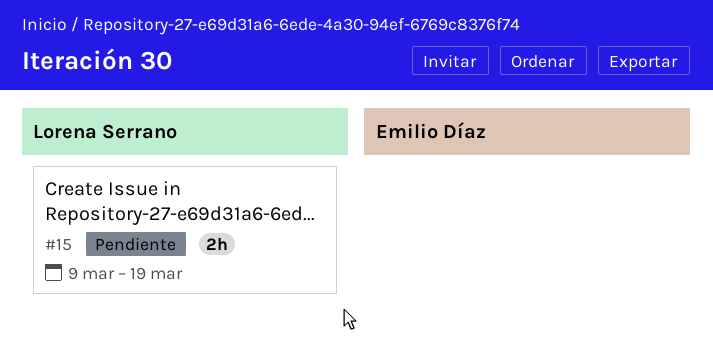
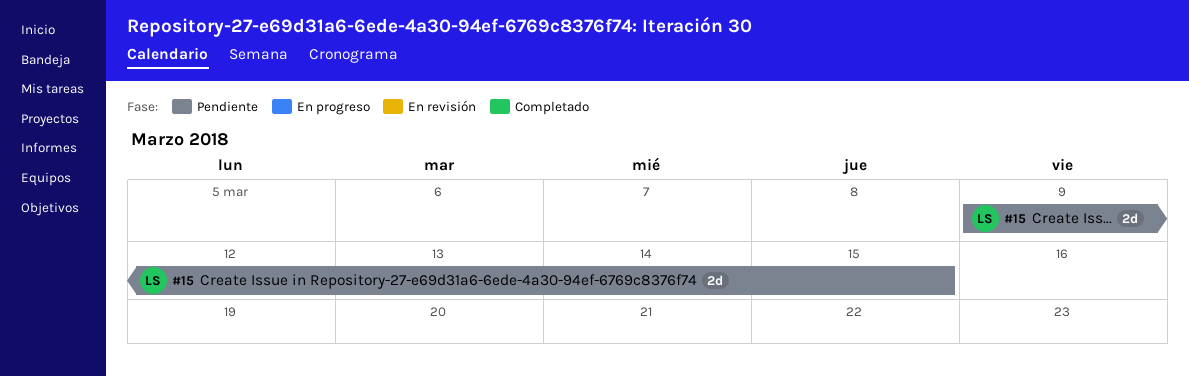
#15, estimate: 2h -> 2d
#15, due: Mar 19 -> Mar 15

